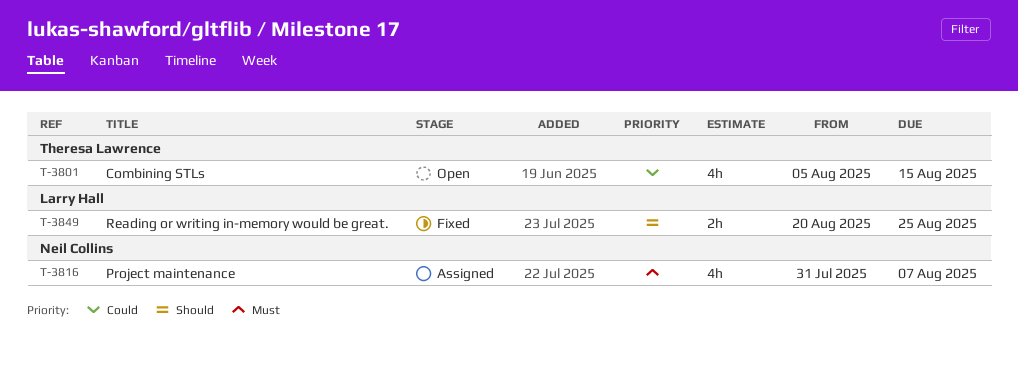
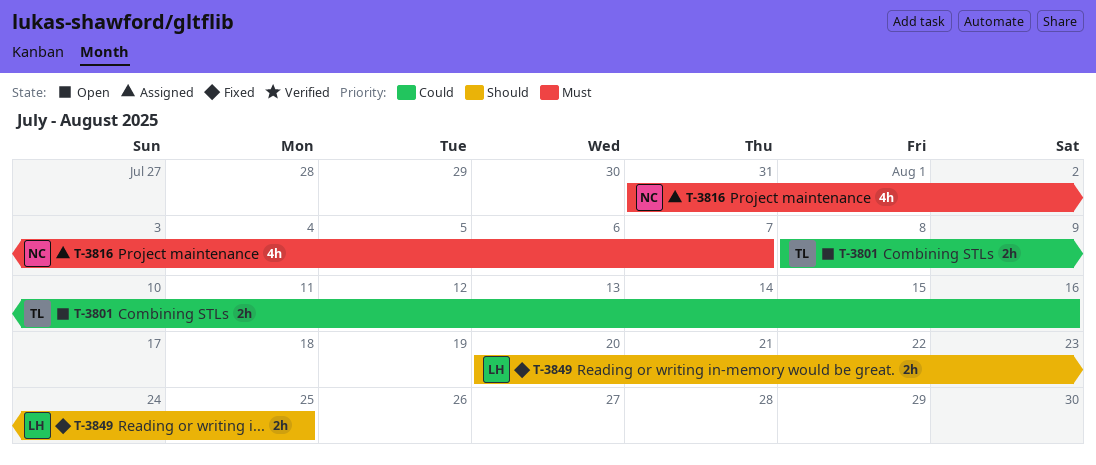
T-3801, estimate: 4h -> 2h
T-3801, start: Aug 5 -> Aug 8
T-3801, due: Aug 15 -> Aug 16

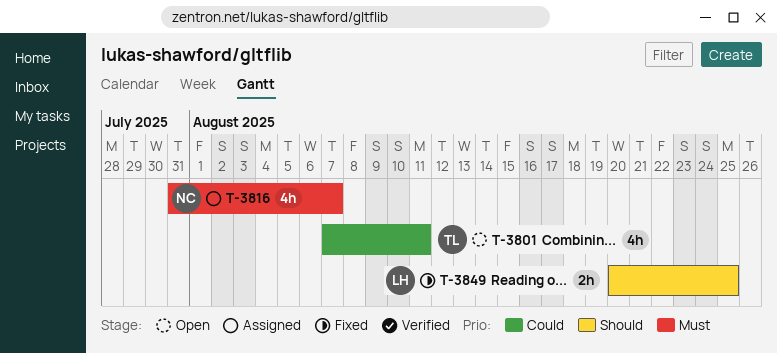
T-3801, estimate: 2h -> 4h
T-3801, start: Aug 8 -> Aug 7
T-3801, due: Aug 16 -> Aug 11

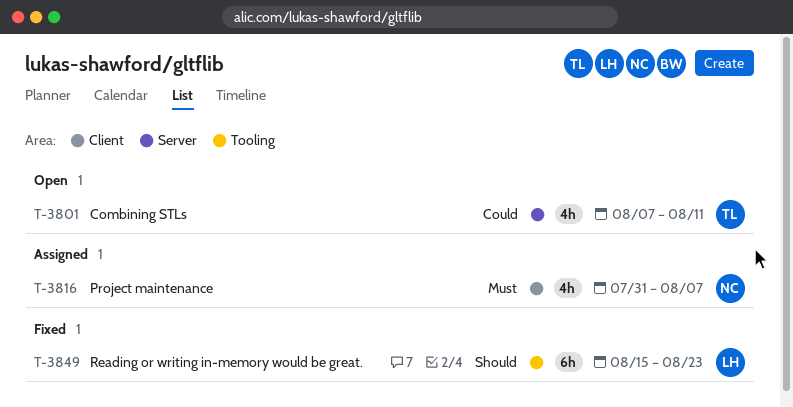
T-3849, estimate: 2h -> 6h
T-3849, start: Aug 20 -> Aug 15
T-3849, due: Aug 25 -> Aug 23

